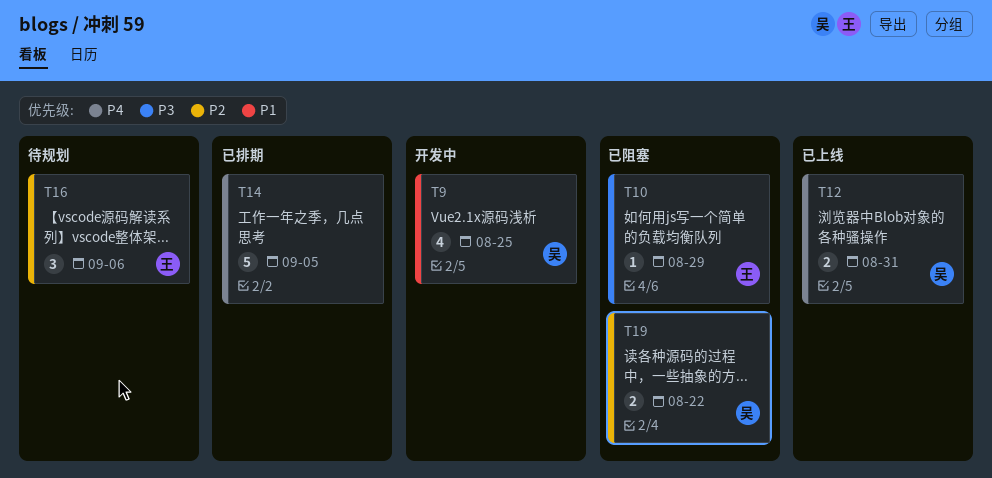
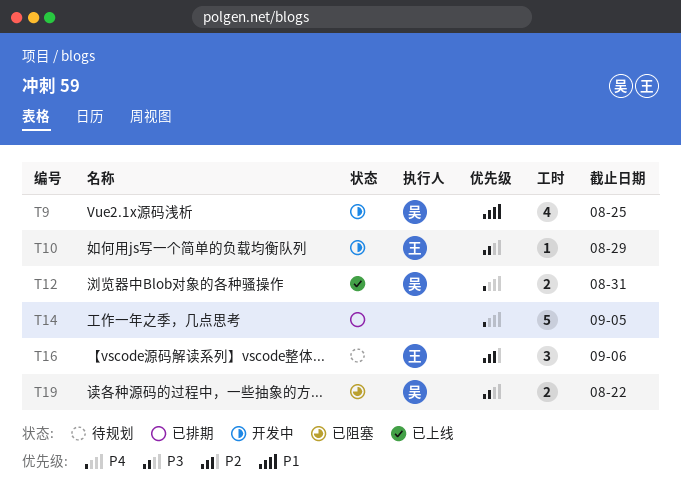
T10, status: 已阻塞 -> 开发中
T19, priority: P2 -> P3

